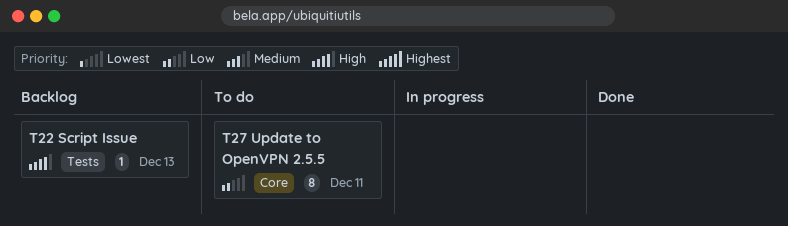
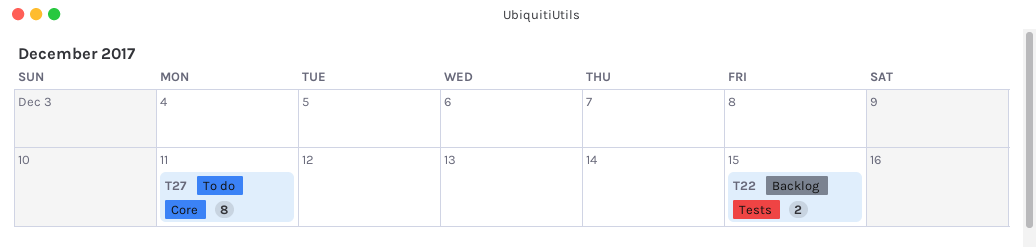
T22, estimate: 1 -> 2
T22, due: Dec 13 -> Dec 15

